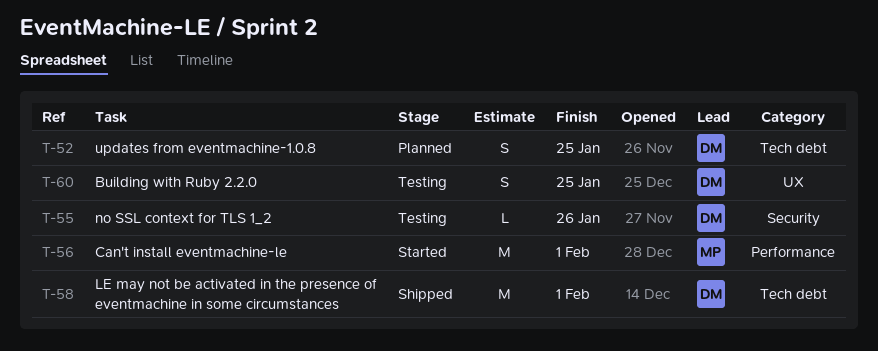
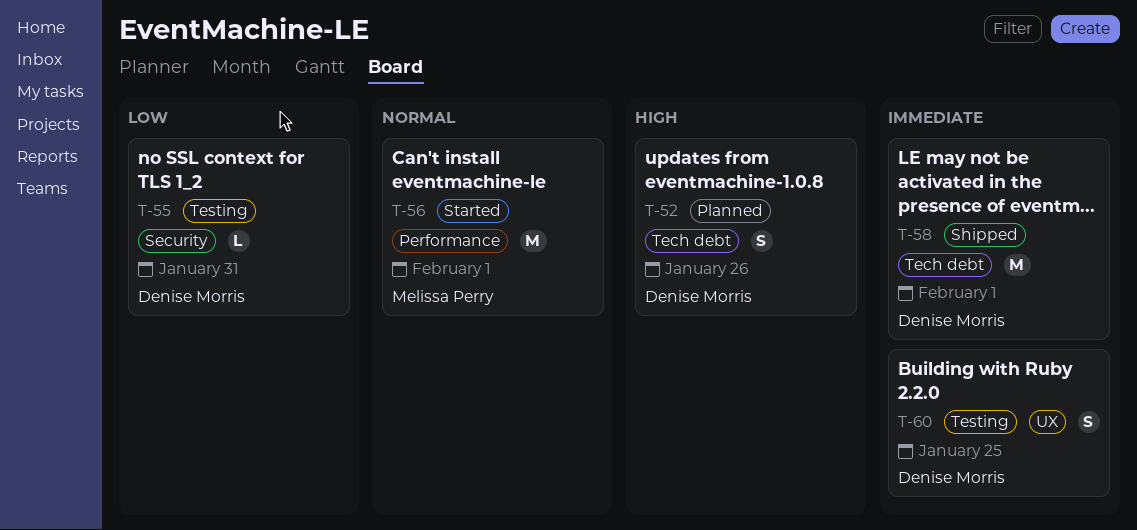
T-52, due: Jan 25 -> Jan 26
T-55, due: Jan 26 -> Jan 31

